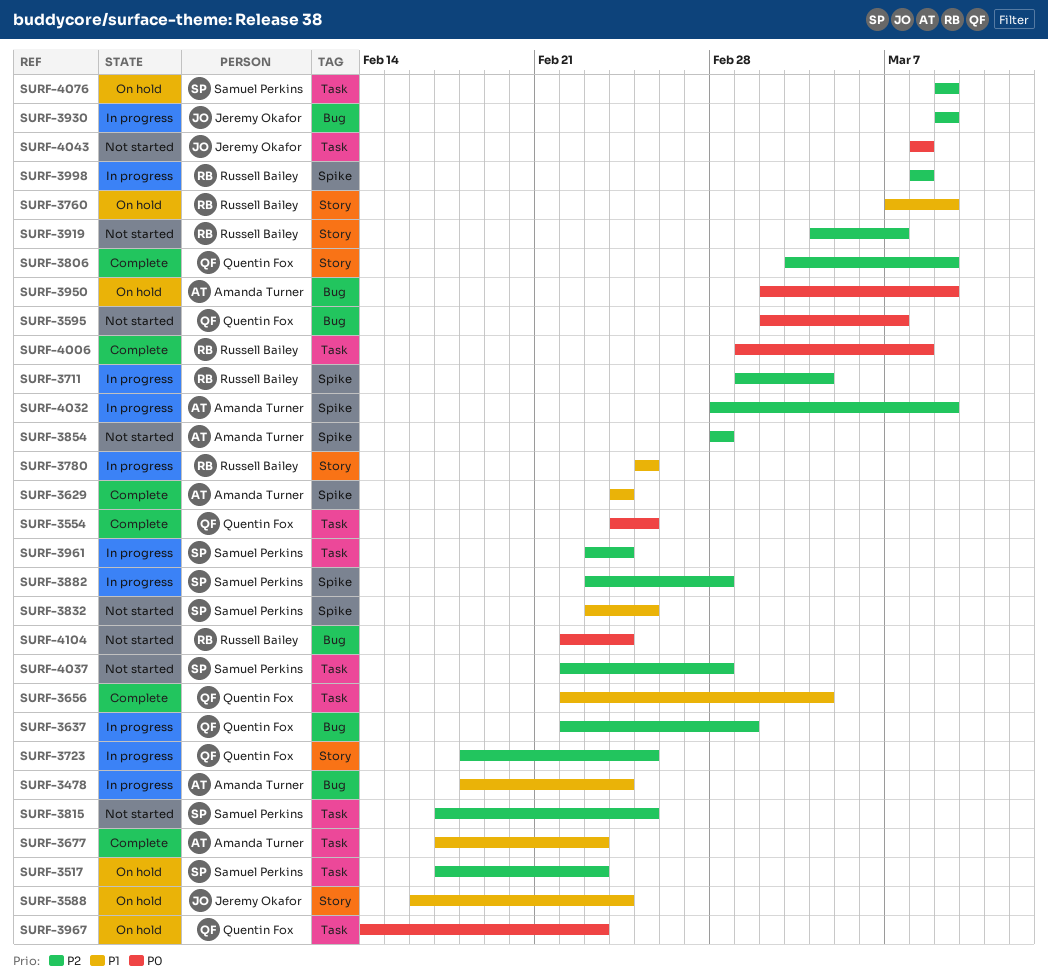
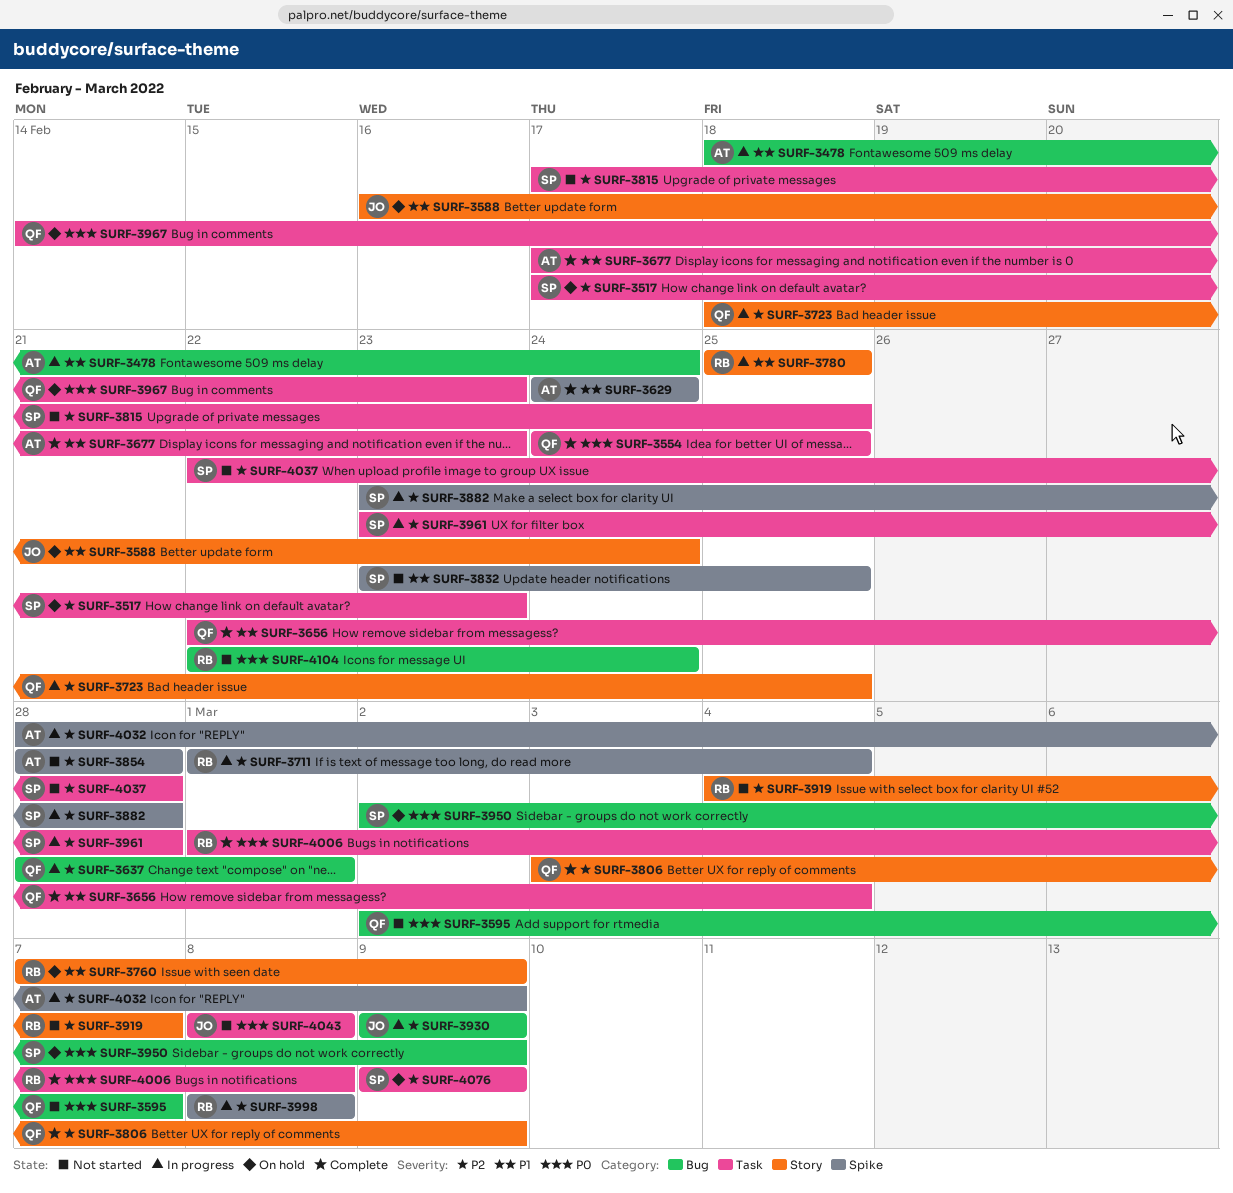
SURF-3637, start: Feb 22 -> Feb 28
SURF-3950, owner: Amanda Turner -> Samuel Perkins
SURF-3961, due: Feb 24 -> Feb 28

